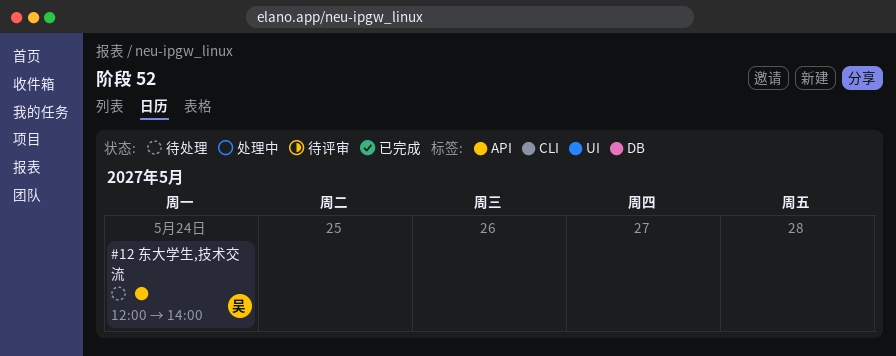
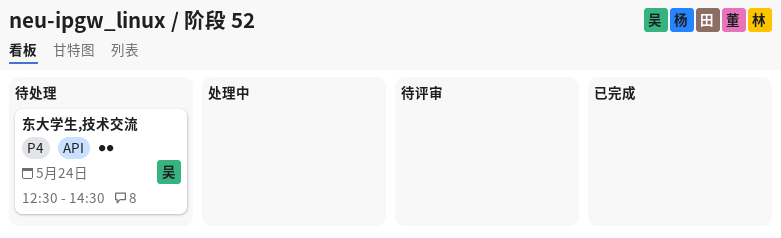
东大学生,技术交流, begins: 12:00 -> 12:30
东大学生,技术交流, ends: 14:00 -> 14:30

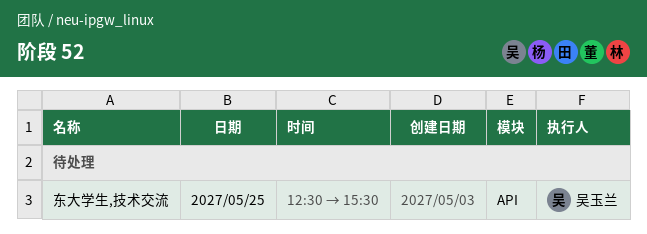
东大学生,技术交流, day: May 24 -> May 25
东大学生,技术交流, ends: 14:30 -> 15:30

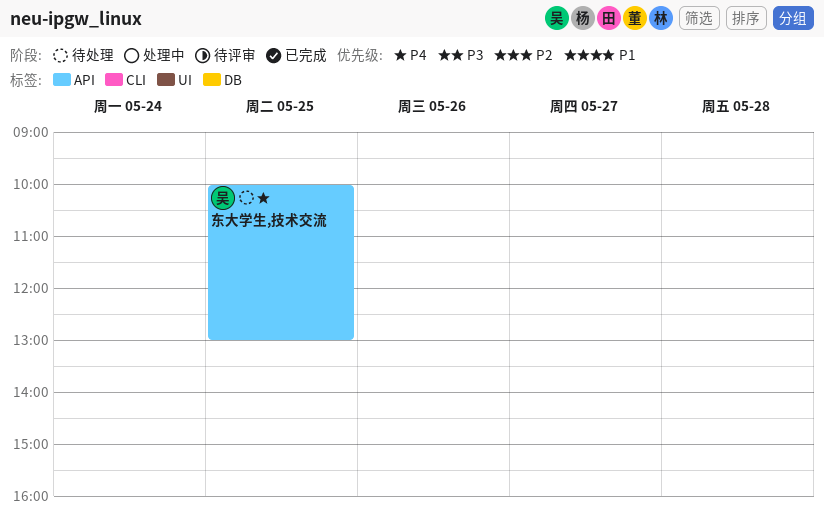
东大学生,技术交流, begins: 12:30 -> 10:00
东大学生,技术交流, ends: 15:30 -> 13:00

